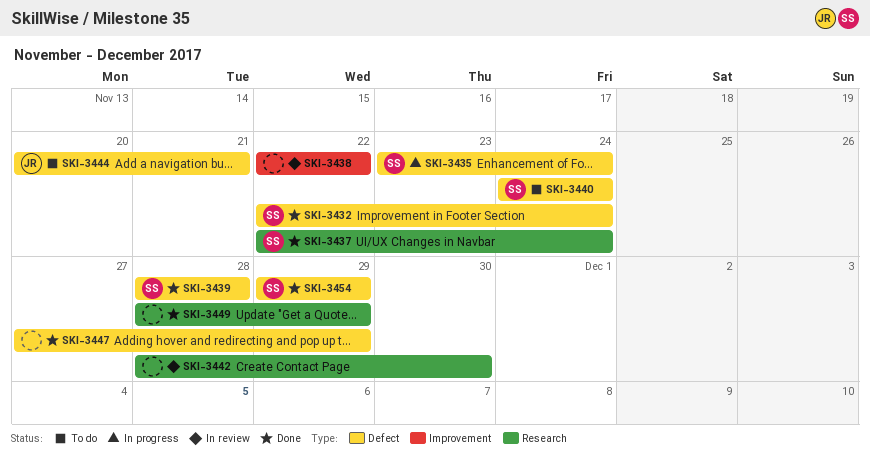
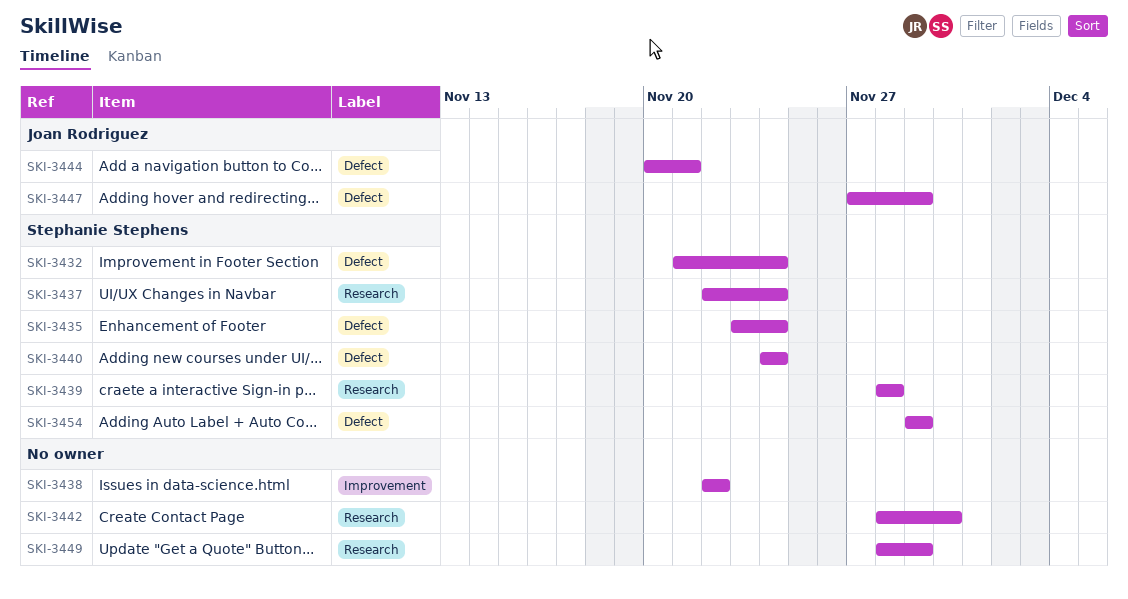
SKI-3432, start: Nov 22 -> Nov 21
SKI-3439, label: Defect -> Research
SKI-3447, owner: none -> Joan Rodriguez

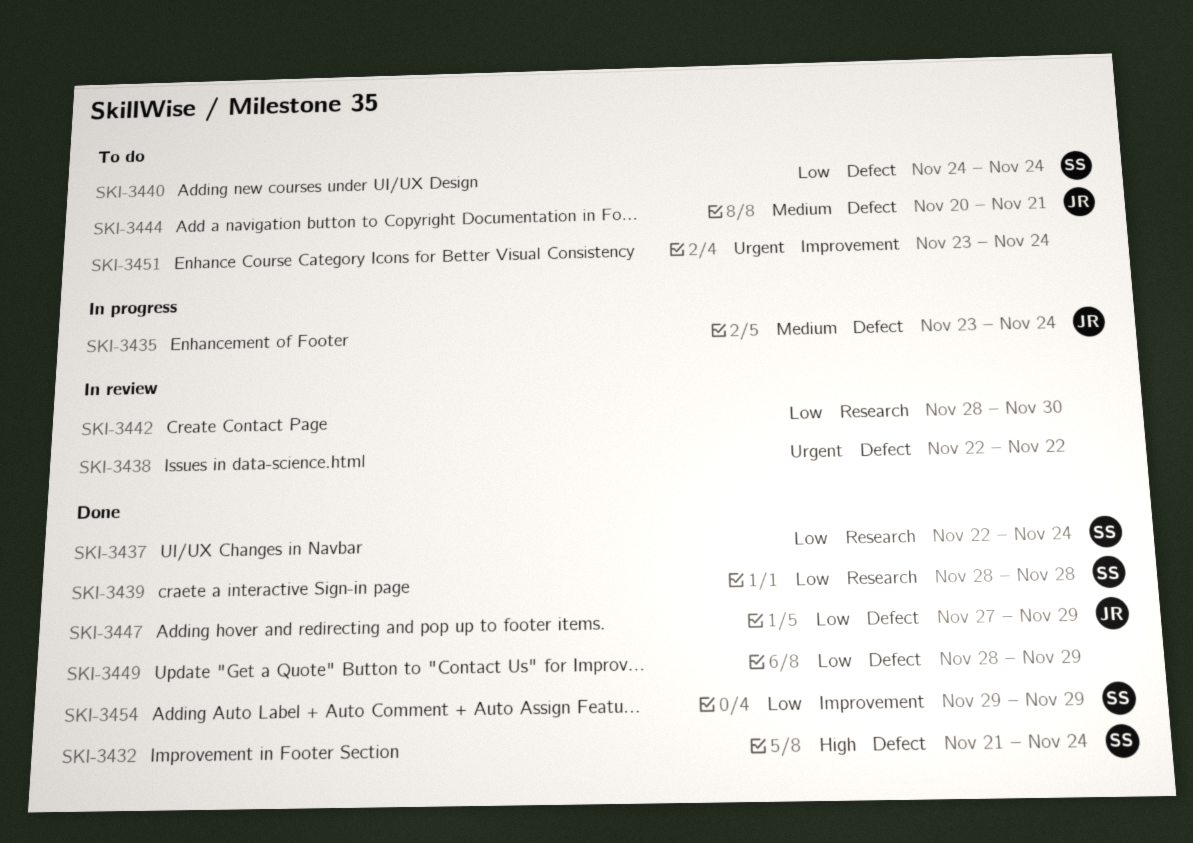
SKI-3435, owner: Stephanie Stephens -> Joan Rodriguez
SKI-3438, label: Improvement -> Defect
SKI-3449, label: Research -> Defect
SKI-3451: none -> present
SKI-3454, label: Defect -> Improvement

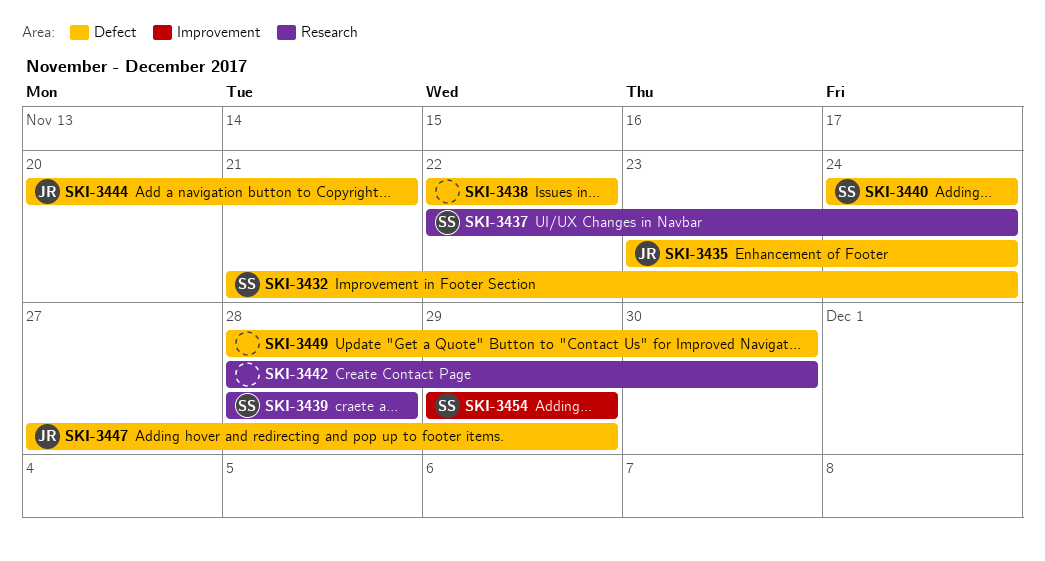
SKI-3449, due: Nov 29 -> Nov 30
SKI-3451: present -> none

